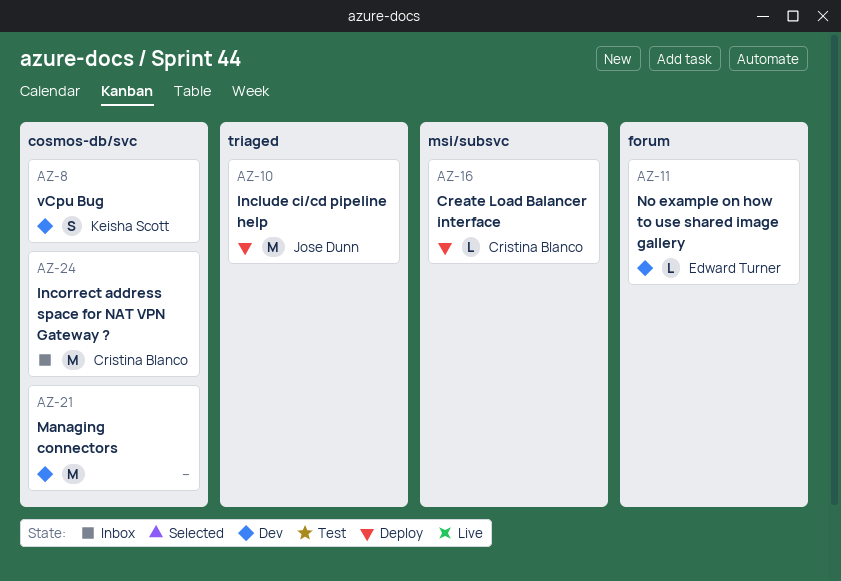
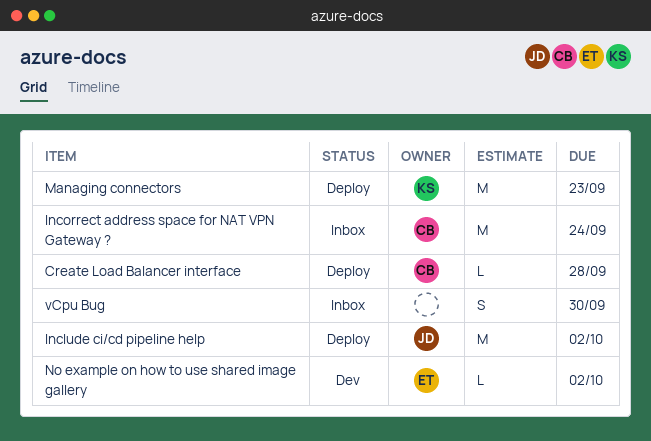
Managing connectors, status: Dev -> Deploy
Managing connectors, owner: none -> Keisha Scott
vCpu Bug, status: Dev -> Inbox
vCpu Bug, owner: Keisha Scott -> none

